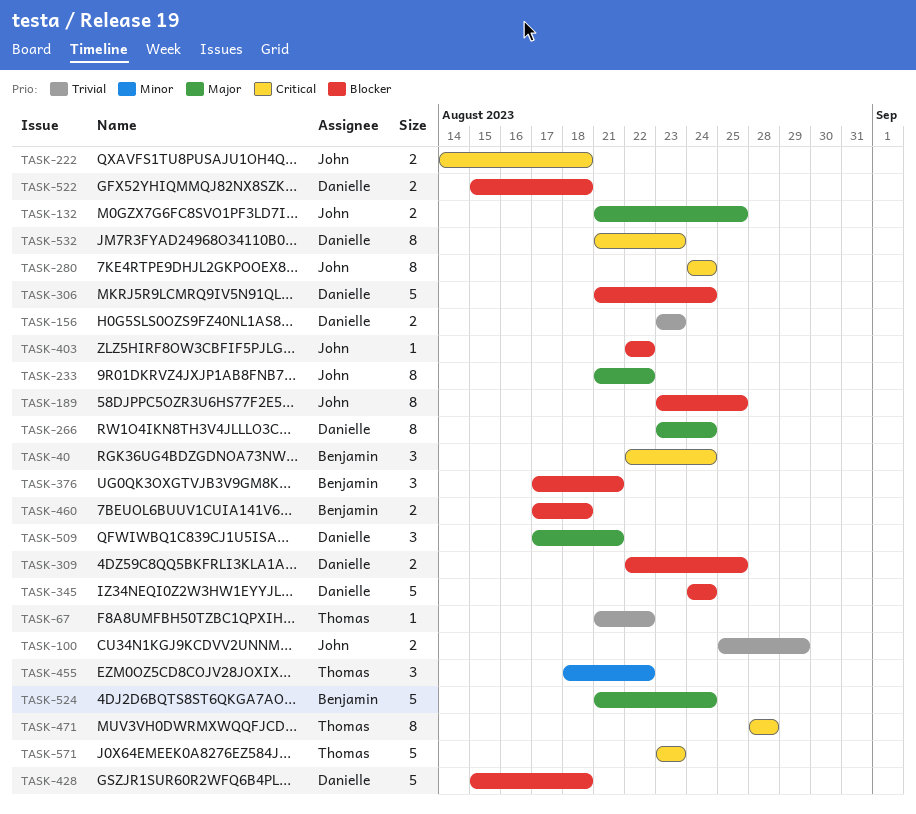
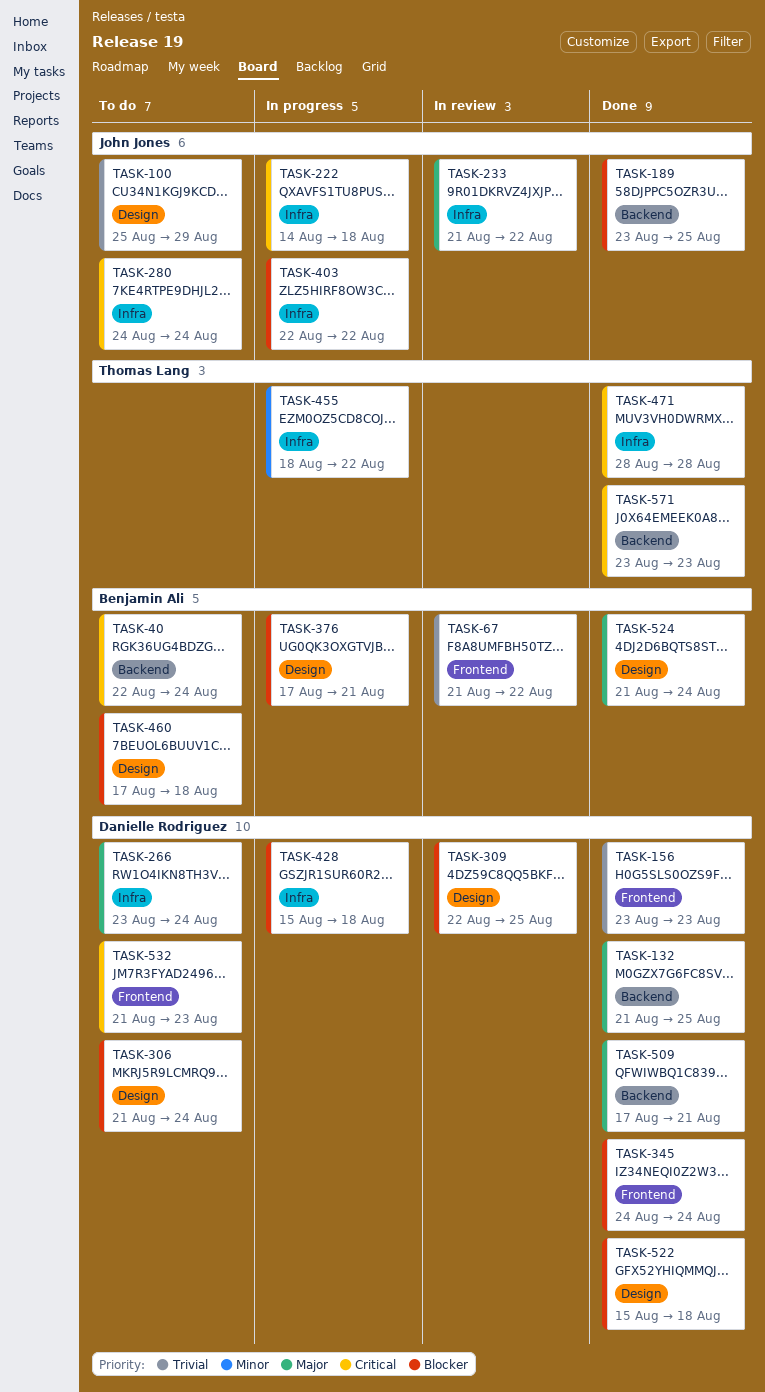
TASK-67, owner: Thomas Lang -> Benjamin Ali
TASK-132, owner: John Jones -> Danielle Rodriguez

